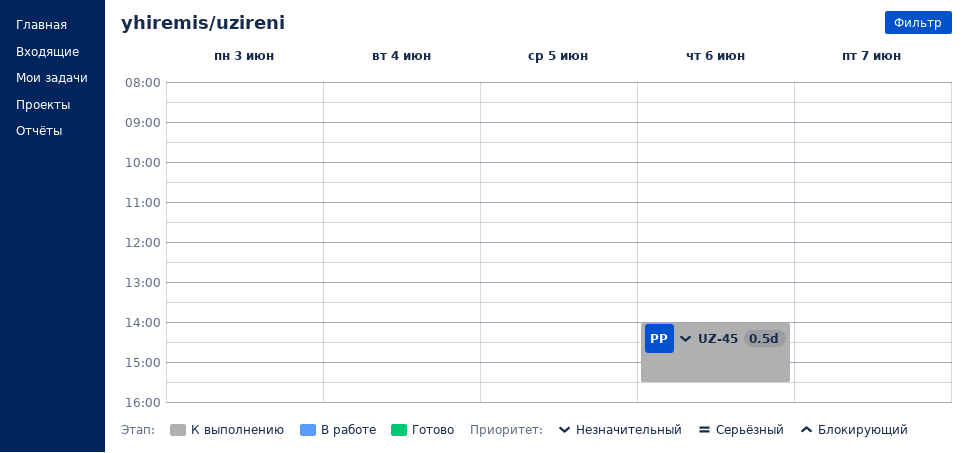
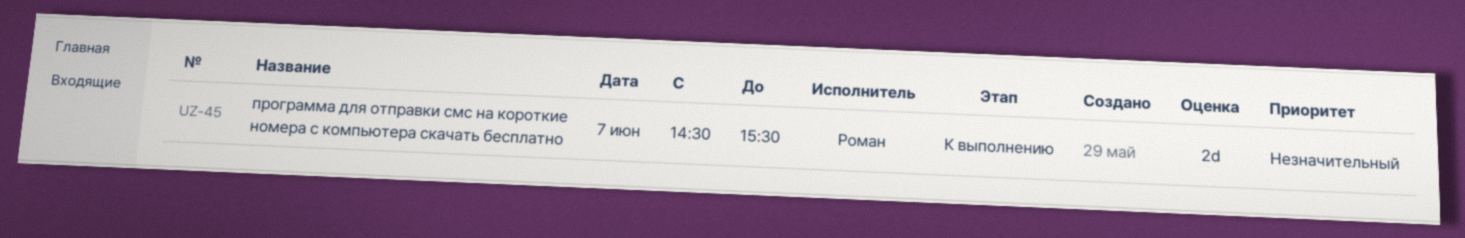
UZ-45, estimate: 0.5d -> 2d
UZ-45, day: Jun 6 -> Jun 7
UZ-45, begins: 14:00 -> 14:30

